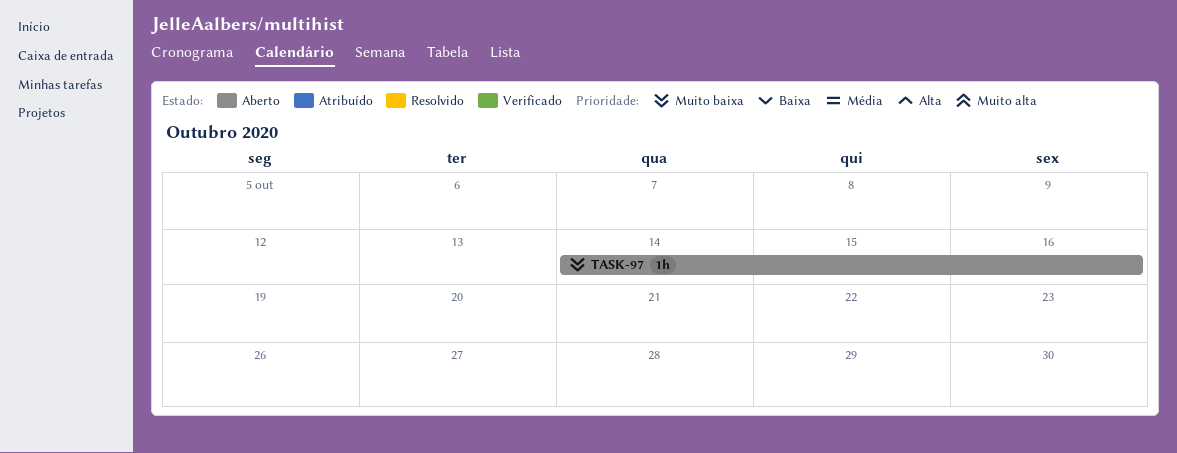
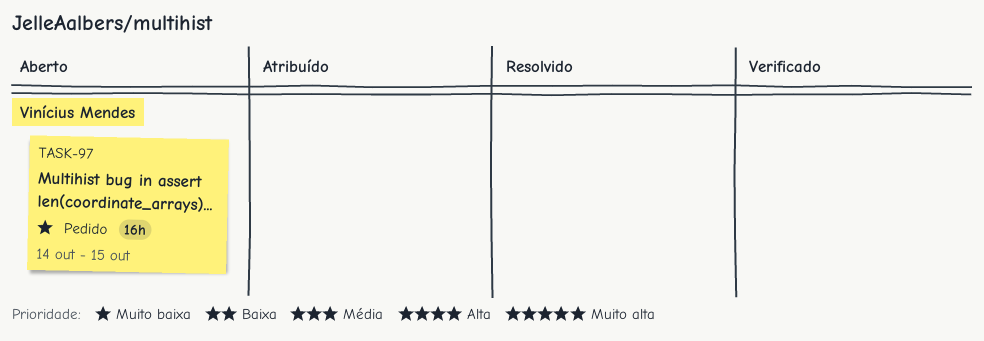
TASK-97, estimate: 1h -> 16h
TASK-97, due: Oct 16 -> Oct 15

